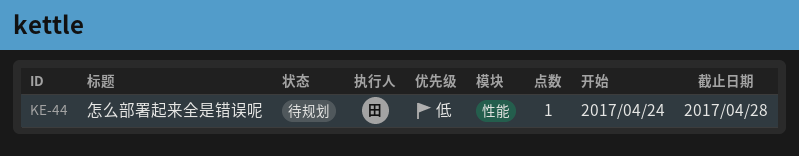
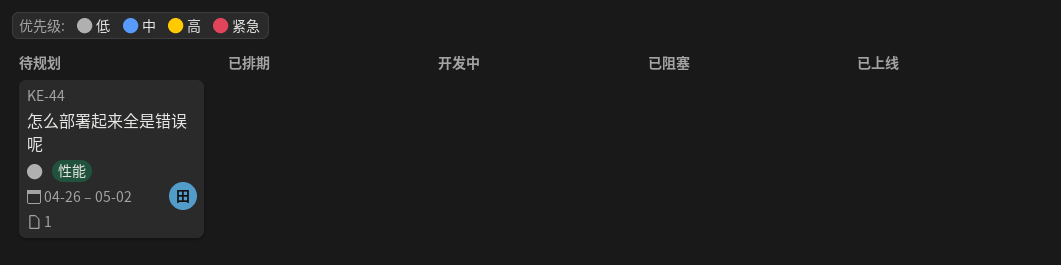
KE-44, start: Apr 24 -> Apr 26
KE-44, due: Apr 28 -> May 2

